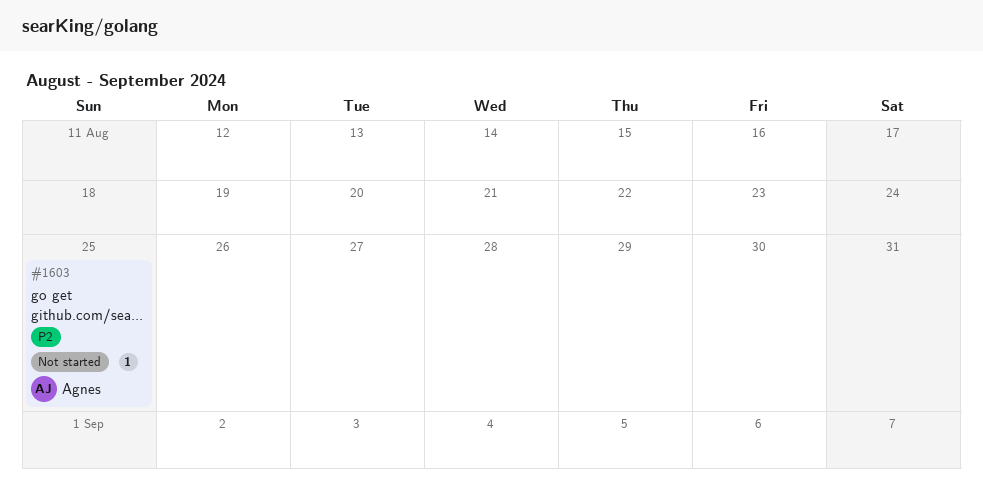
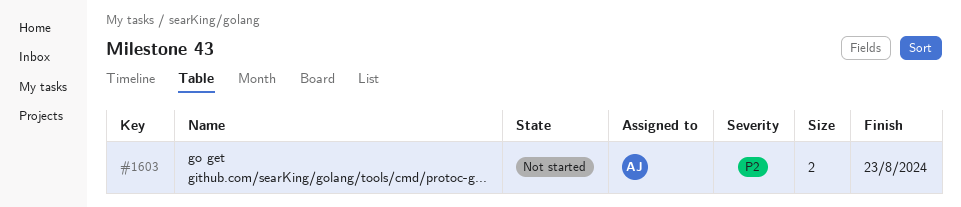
#1603, estimate: 1 -> 2
#1603, due: Aug 25 -> Aug 23

